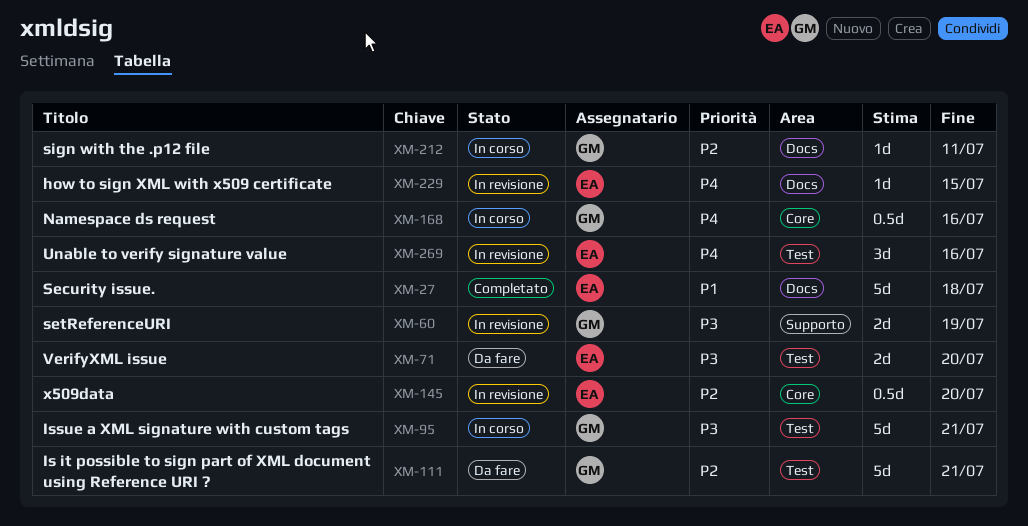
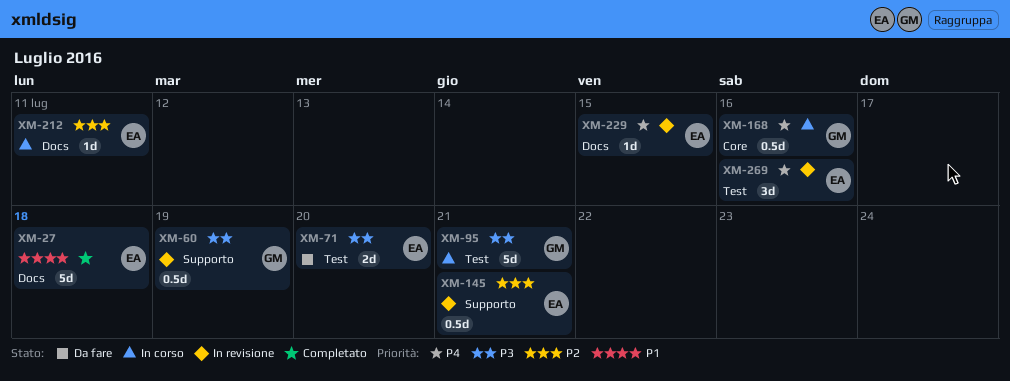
XM-60, estimate: 2d -> 0.5d
XM-111: present -> none
XM-145, label: Core -> Supporto
XM-145, due: Jul 20 -> Jul 21
XM-212, owner: GM -> EA

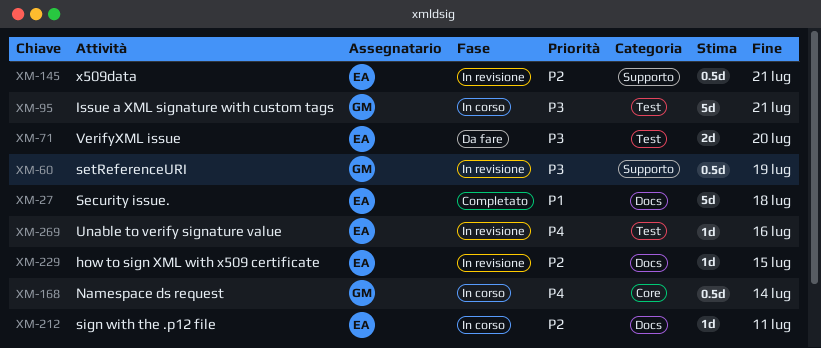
XM-168, due: Jul 16 -> Jul 14
XM-229, priority: P4 -> P2
XM-269, estimate: 3d -> 1d

